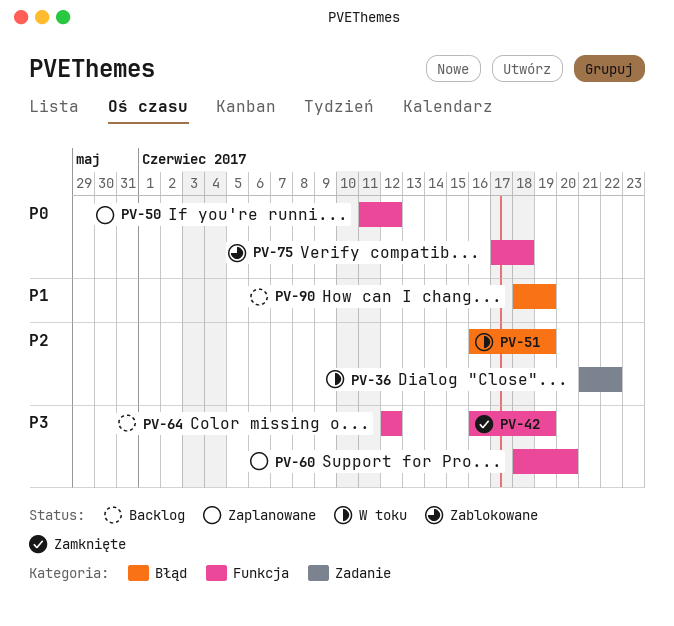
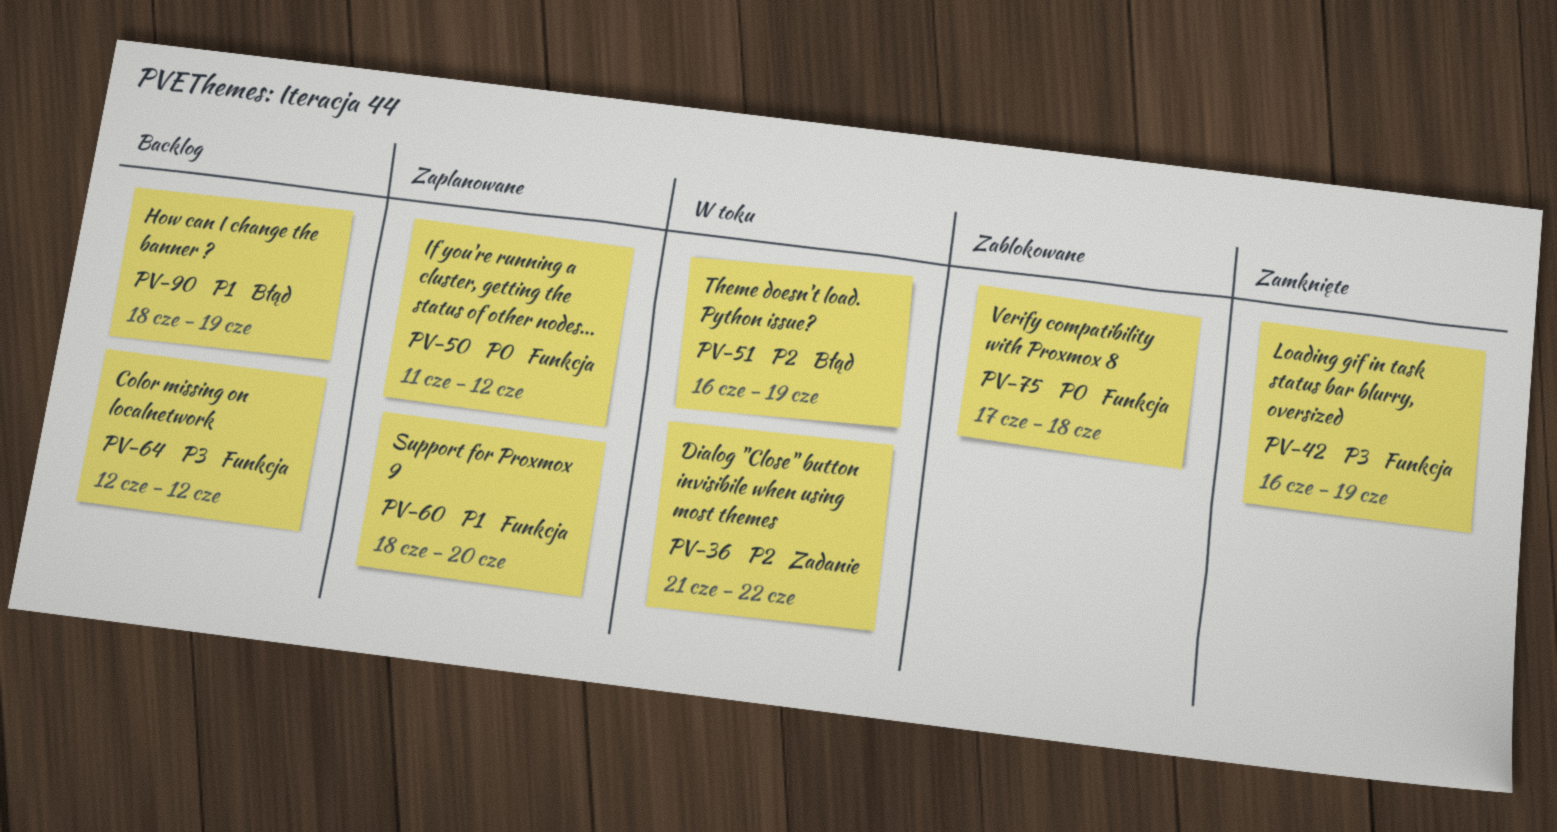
PV-60, priority: P3 -> P1

